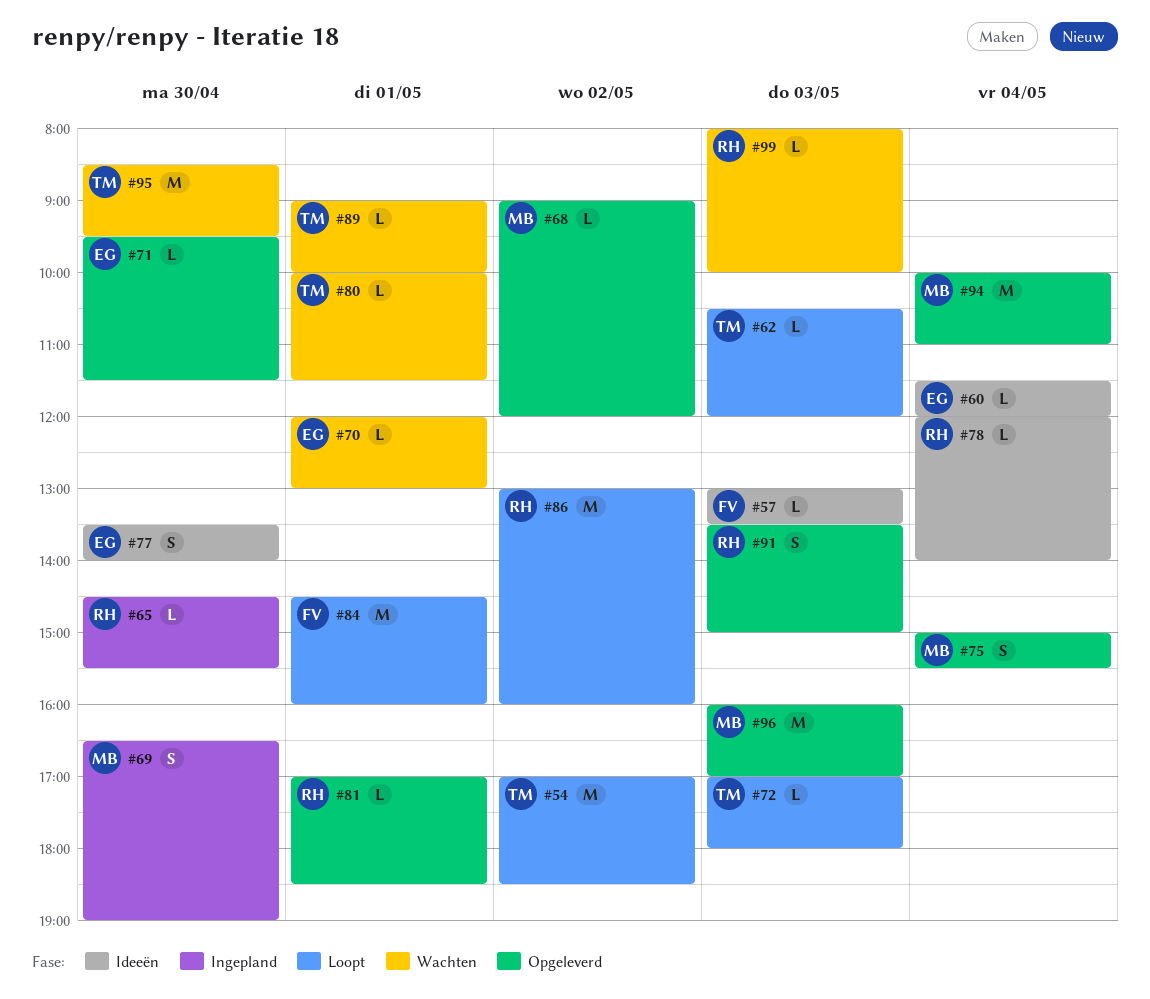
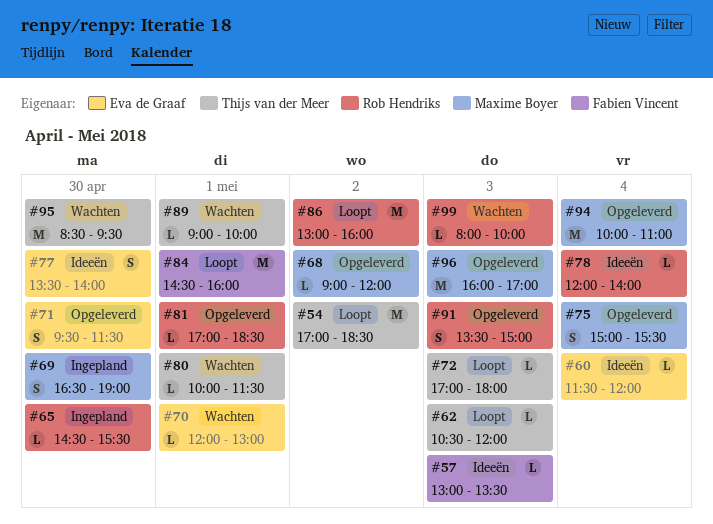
#71, estimate: L -> S

